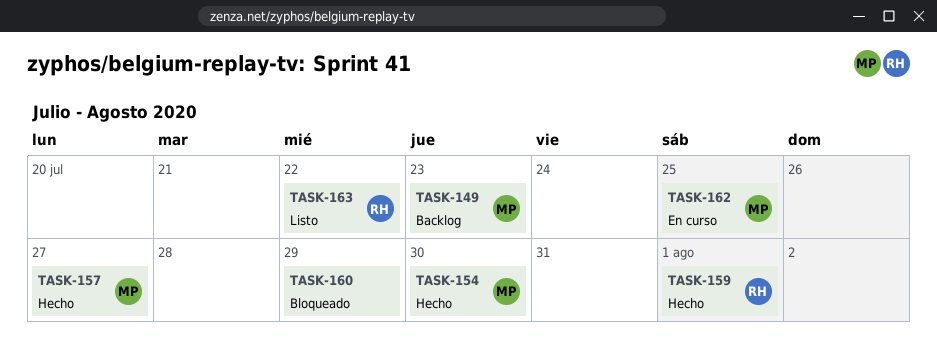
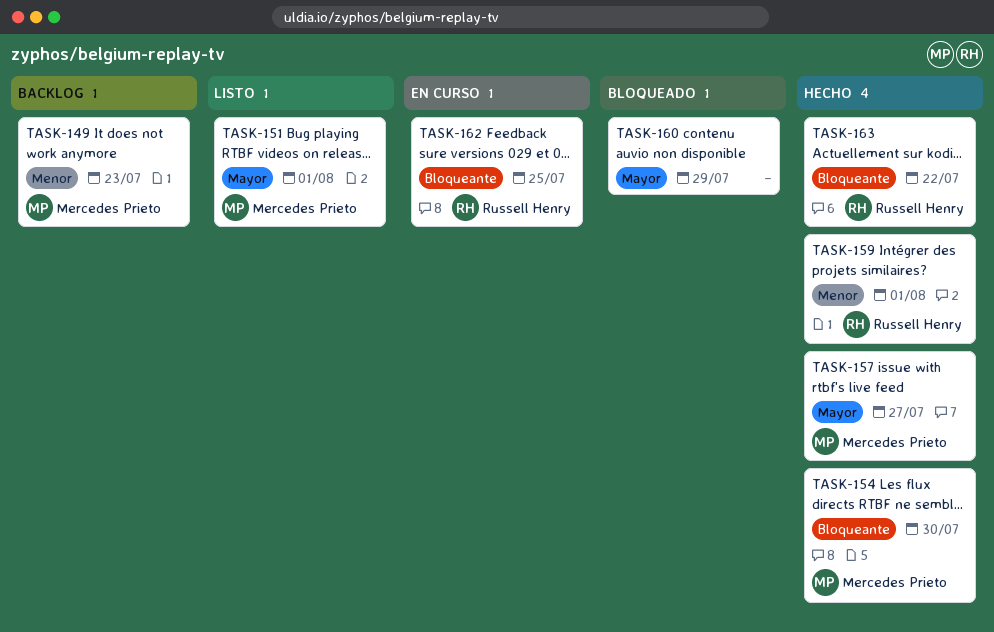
TASK-151: none -> present
TASK-162, owner: Mercedes Prieto -> Russell Henry
TASK-163, status: Listo -> Hecho

